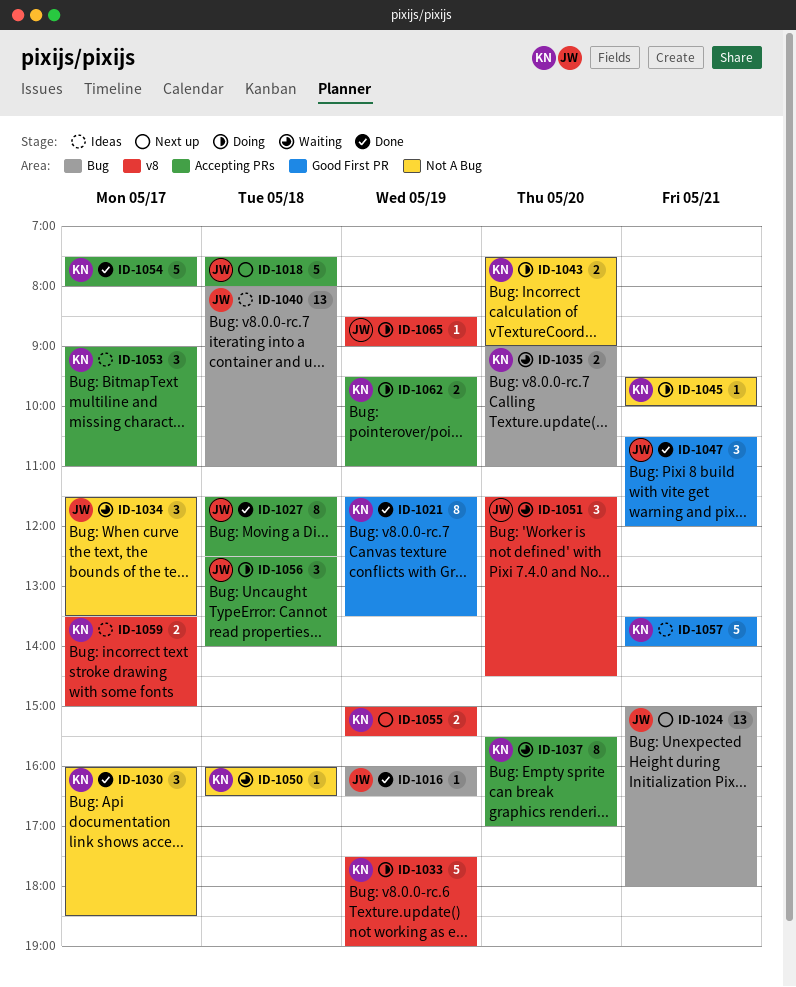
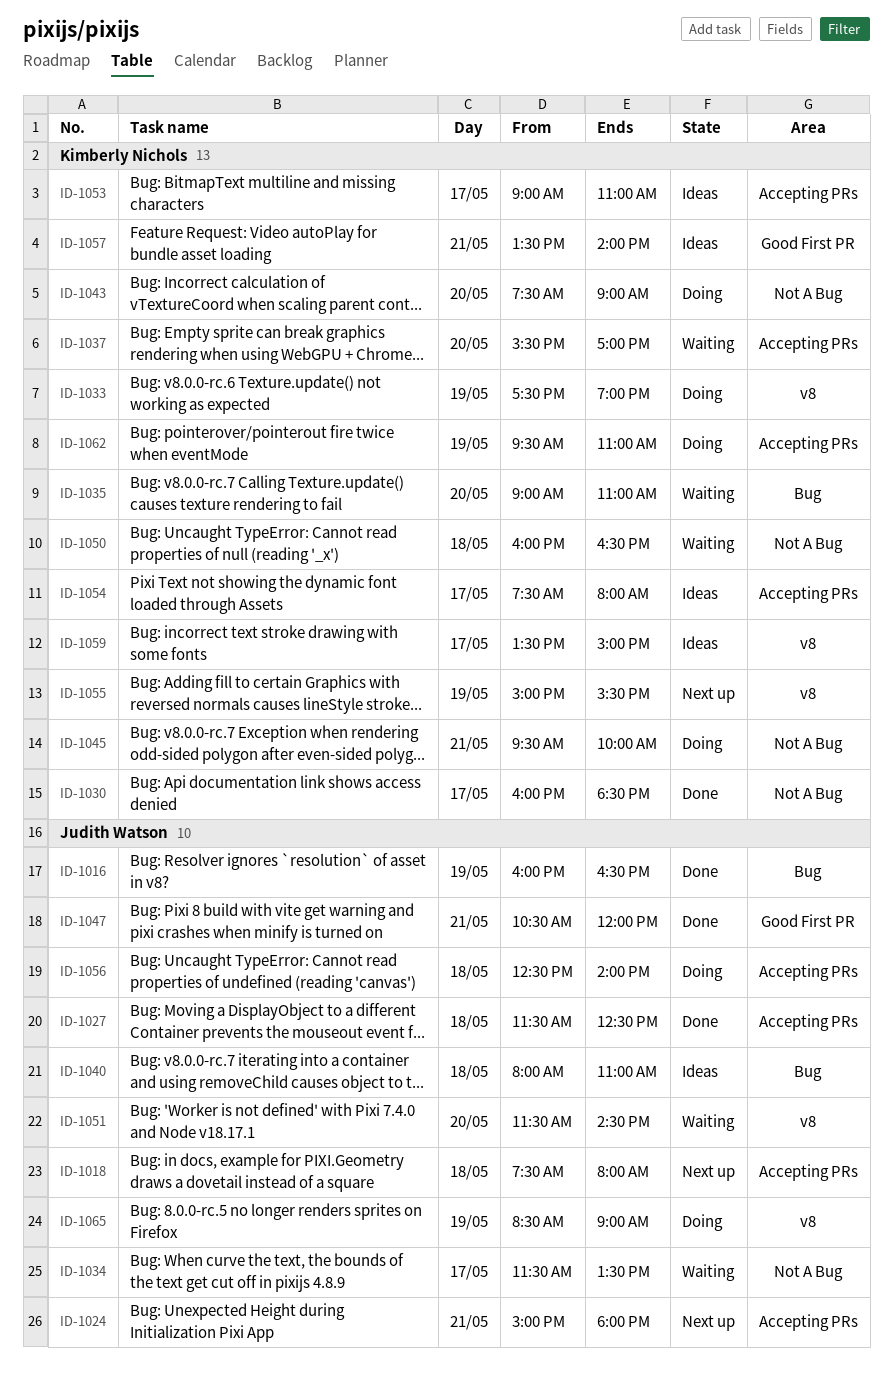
ID-1021: present -> none
ID-1024, label: Bug -> Accepting PRs
ID-1054, status: Done -> Ideas

